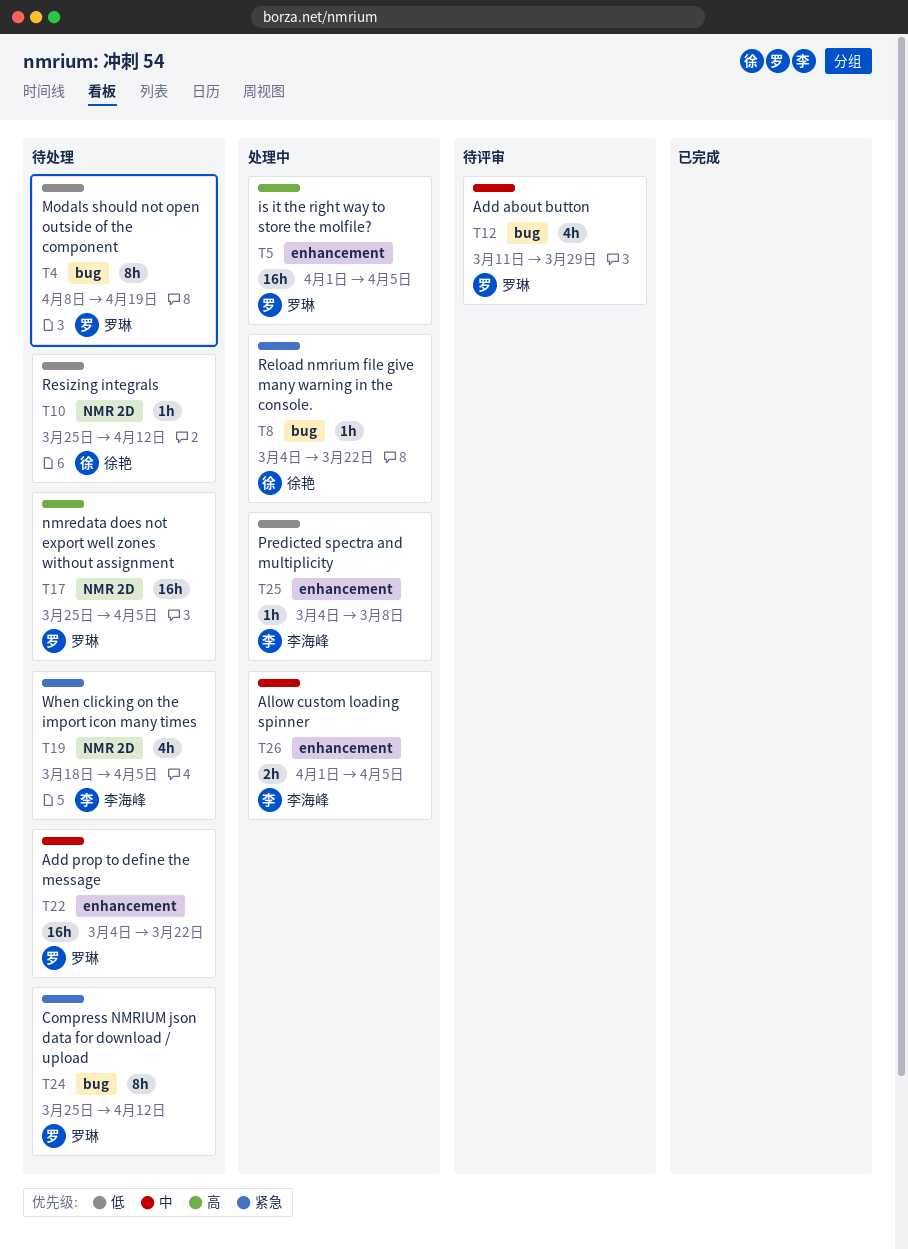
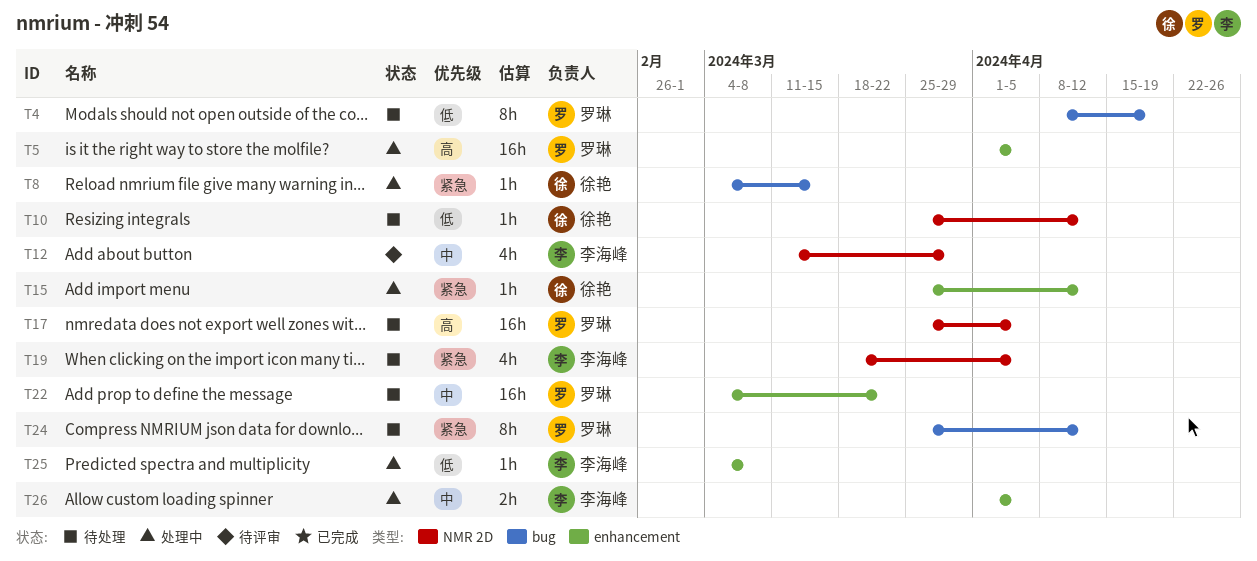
T8, due: Mar 22 -> Mar 15
T12, owner: 罗琳 -> 李海峰
T12, label: bug -> NMR 2D
T15: none -> present

